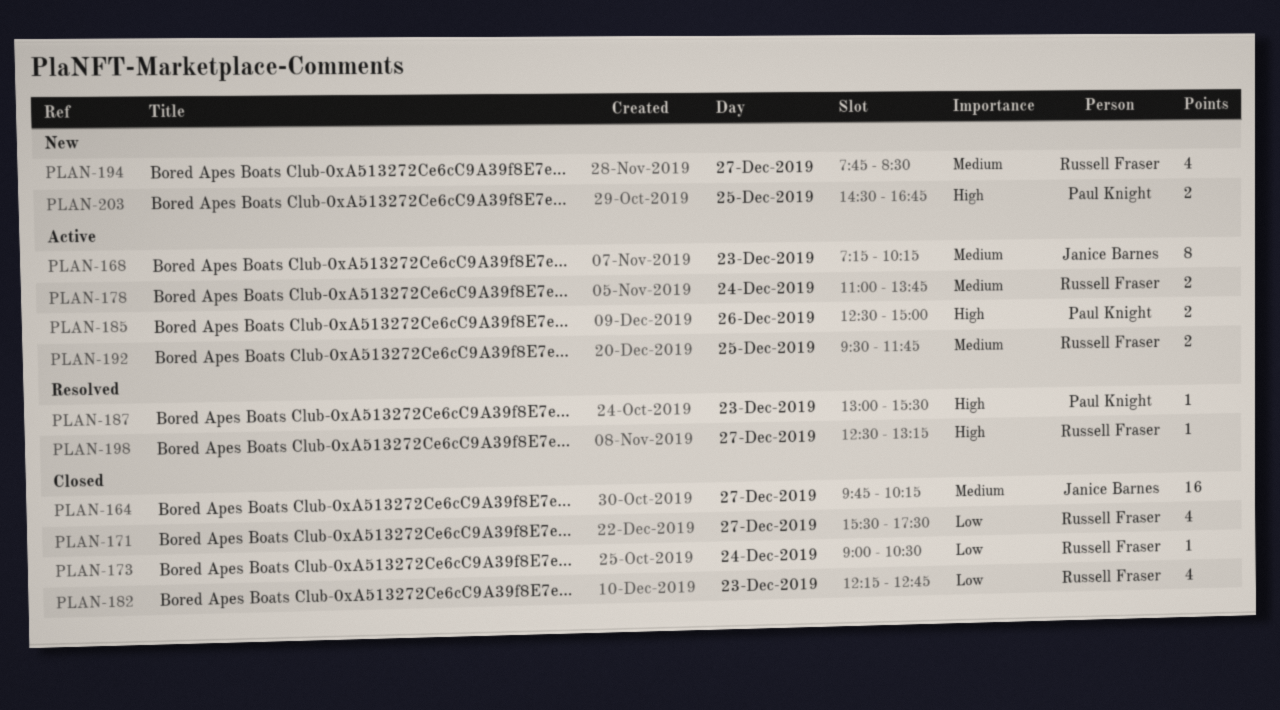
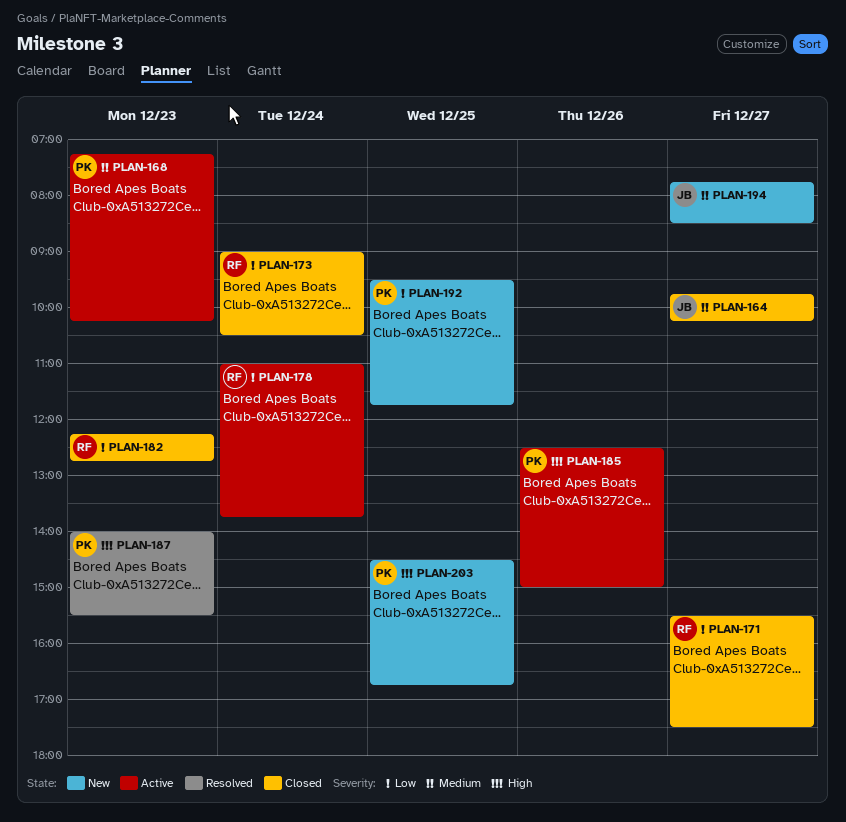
PLAN-168, owner: Janice Barnes -> Paul Knight
PLAN-178, priority: Medium -> Low
PLAN-187, begins: 13:00 -> 14:00
PLAN-192, status: Active -> New
PLAN-192, owner: Russell Fraser -> Paul Knight
PLAN-192, priority: Medium -> Low
PLAN-194, owner: Russell Fraser -> Janice Barnes
PLAN-198: present -> none

